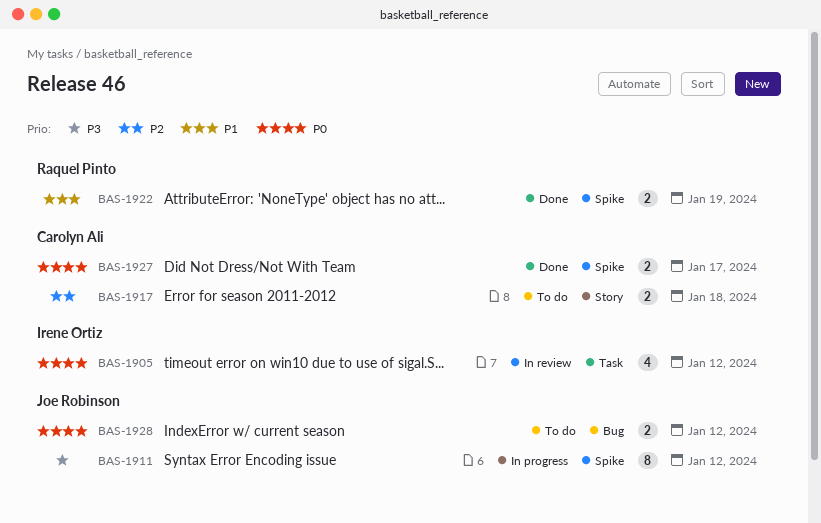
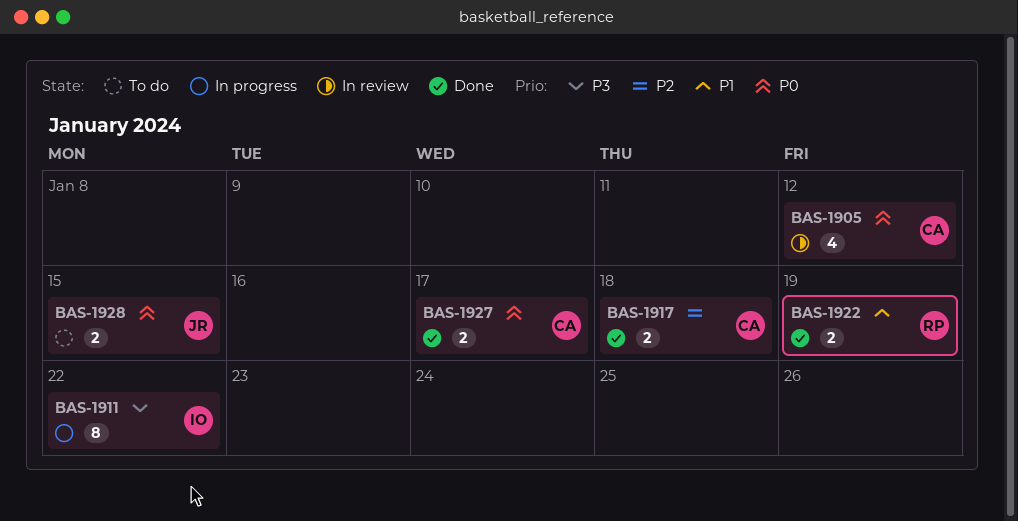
BAS-1905, owner: Irene Ortiz -> Carolyn Ali
BAS-1911, owner: Joe Robinson -> Irene Ortiz
BAS-1911, due: Jan 12 -> Jan 22
BAS-1917, status: To do -> Done
BAS-1928, due: Jan 12 -> Jan 15

